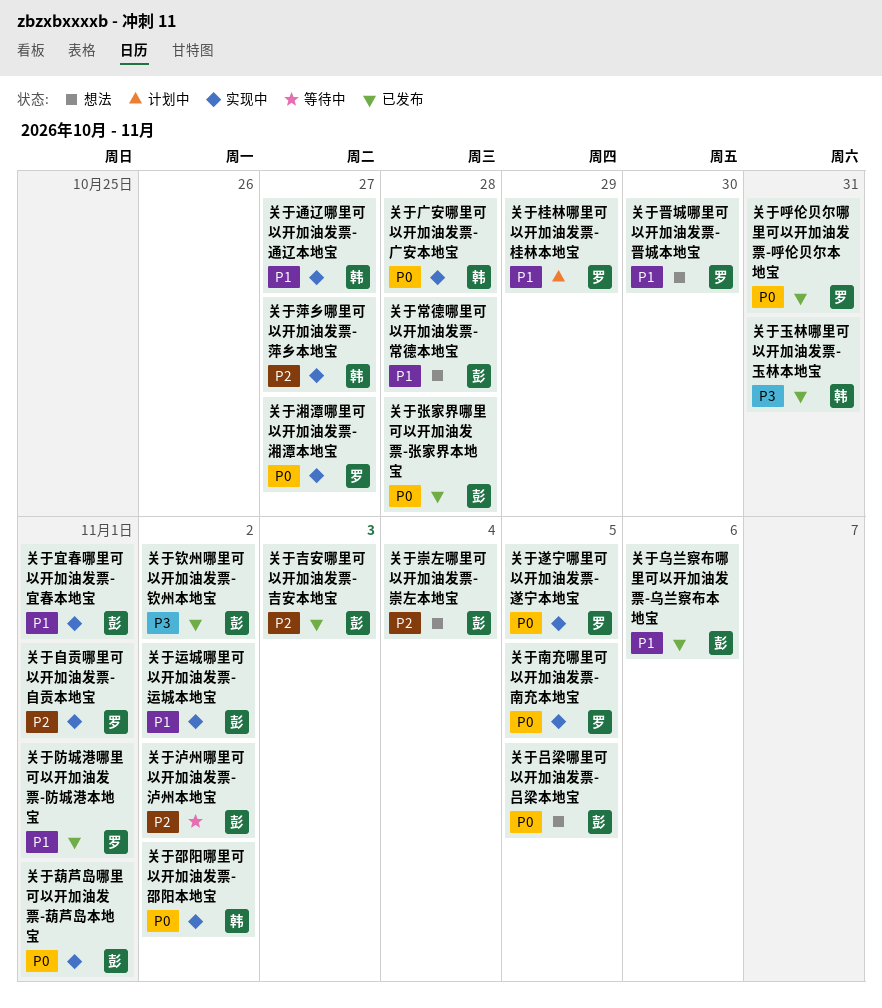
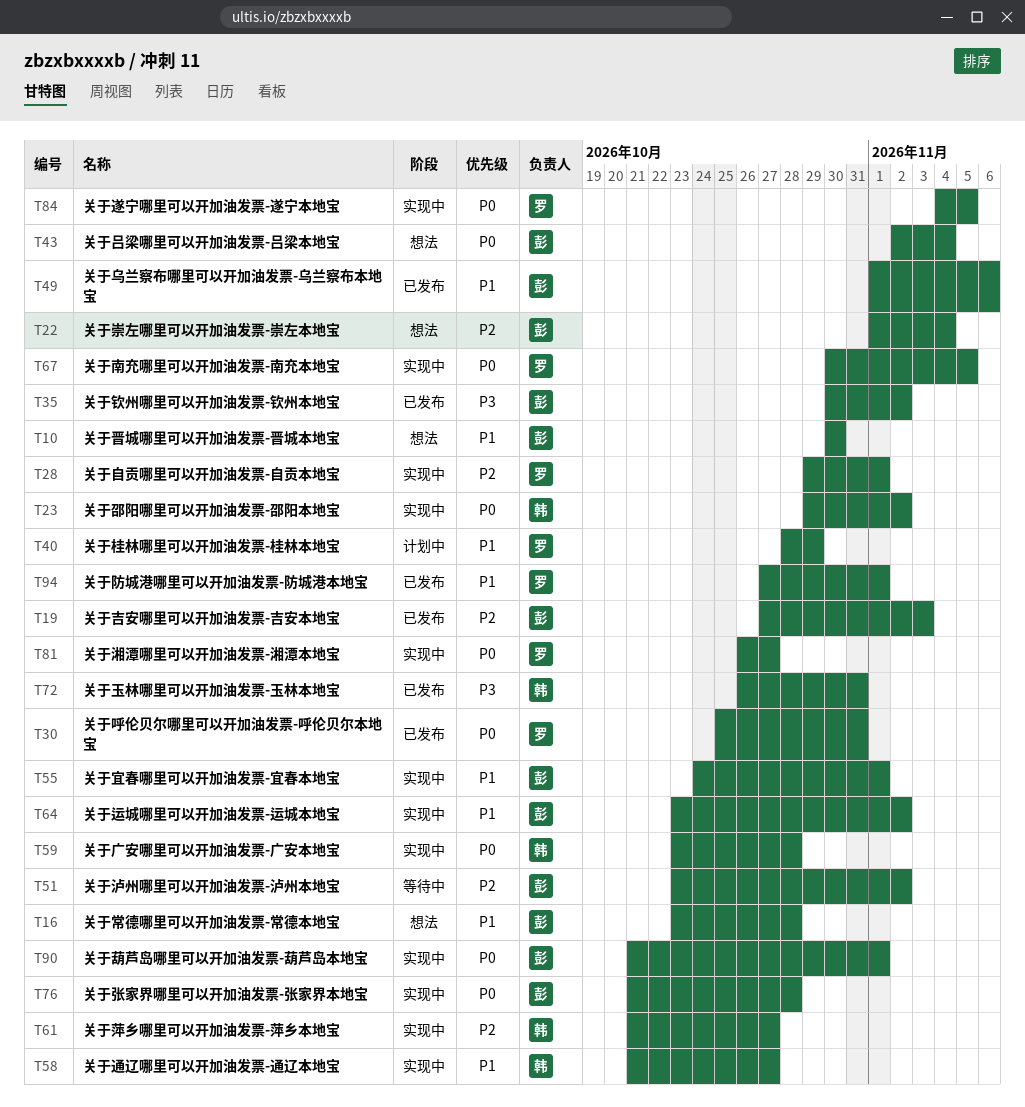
关于吕梁哪里可以开加油发票-吕梁本地宝, due: Nov 5 -> Nov 4
关于张家界哪里可以开加油发票-张家界本地宝, status: 已发布 -> 实现中
关于晋城哪里可以开加油发票-晋城本地宝, owner: 罗 -> 彭

